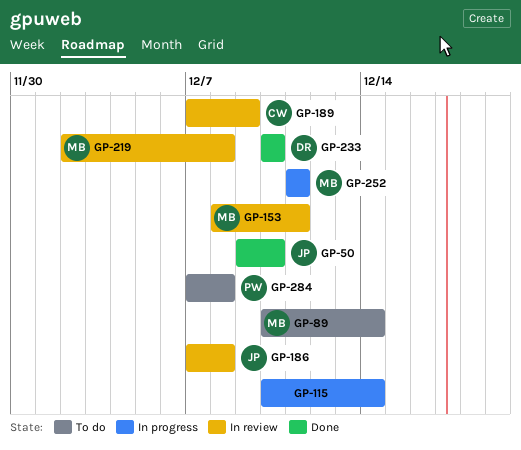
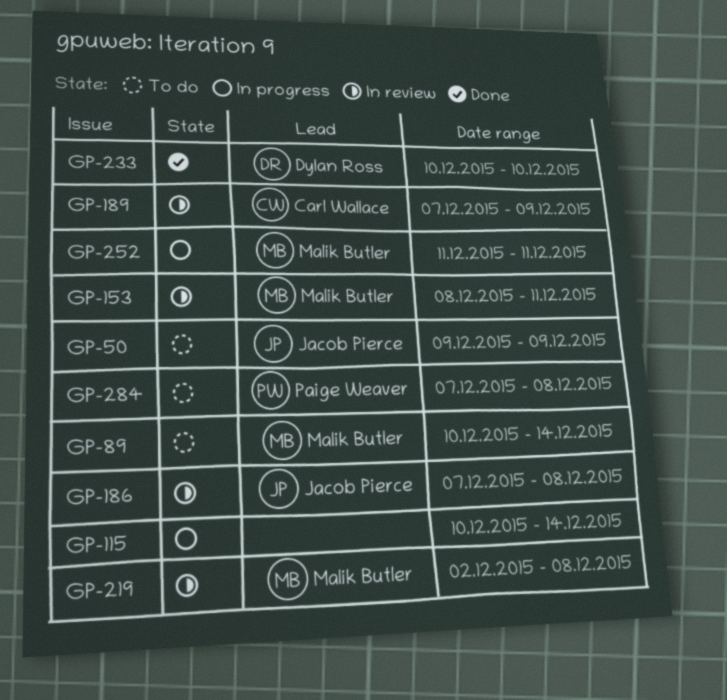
GP-50, status: Done -> To do
GP-50, due: Dec 10 -> Dec 9

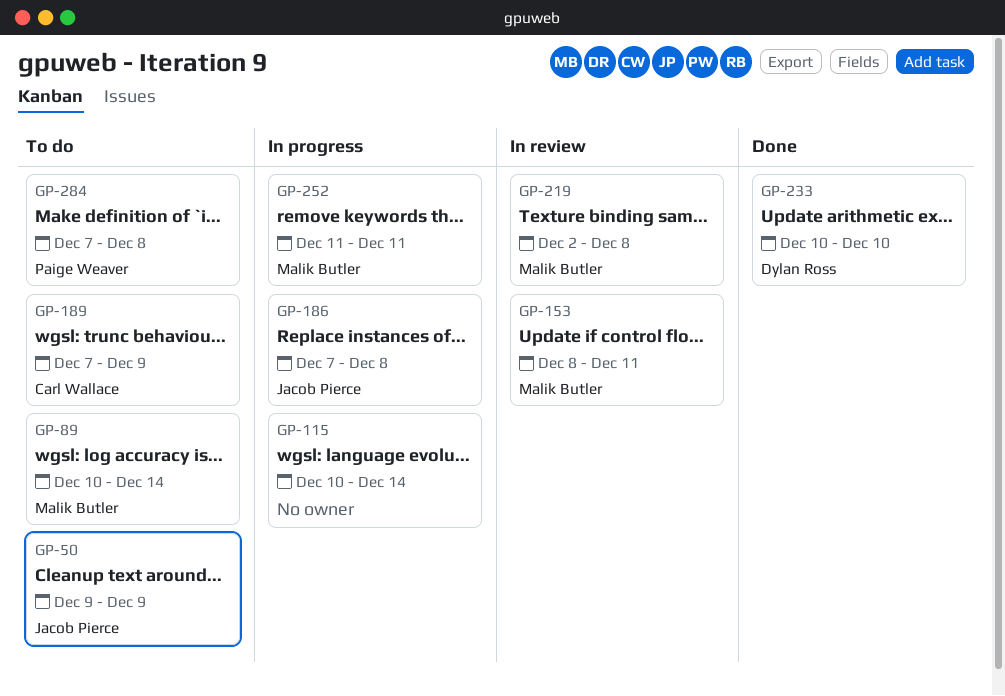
GP-186, status: In review -> In progress
GP-189, status: In review -> To do

